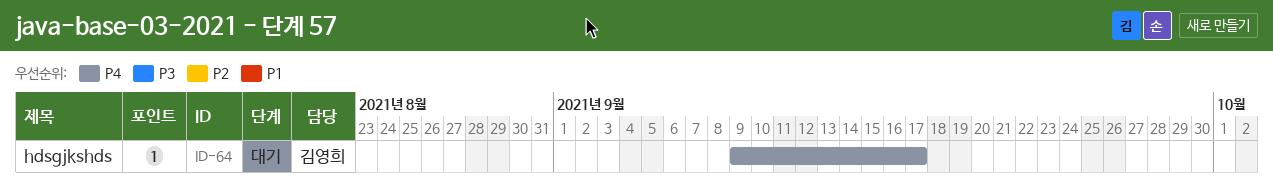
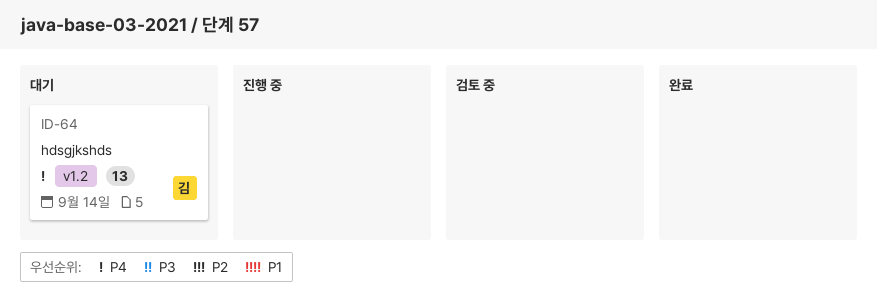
ID-64, estimate: 1 -> 13
ID-64, due: Sep 17 -> Sep 14

